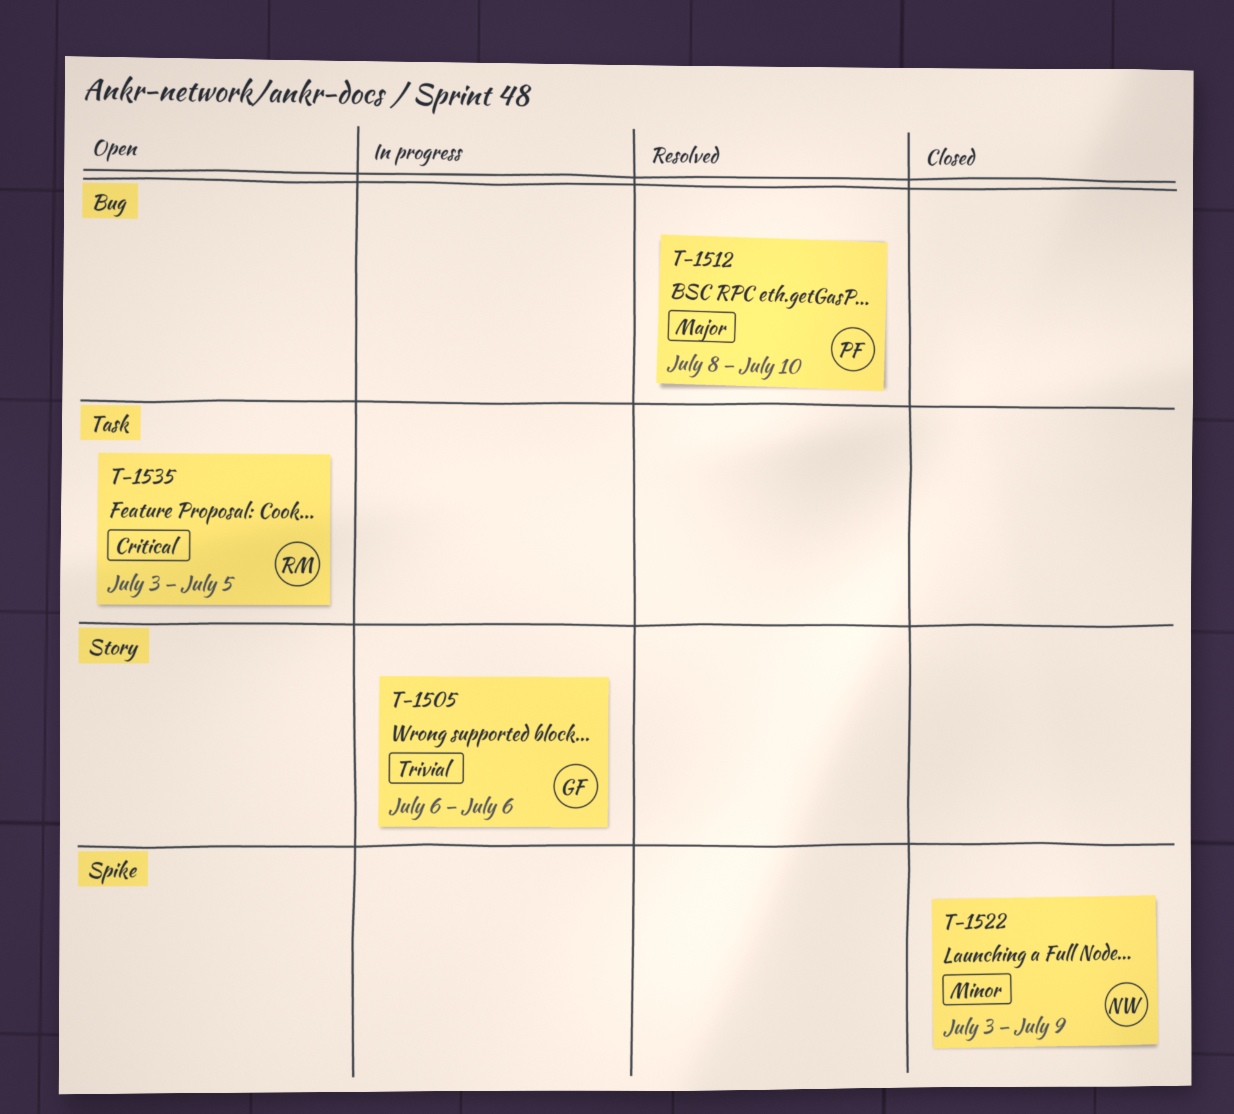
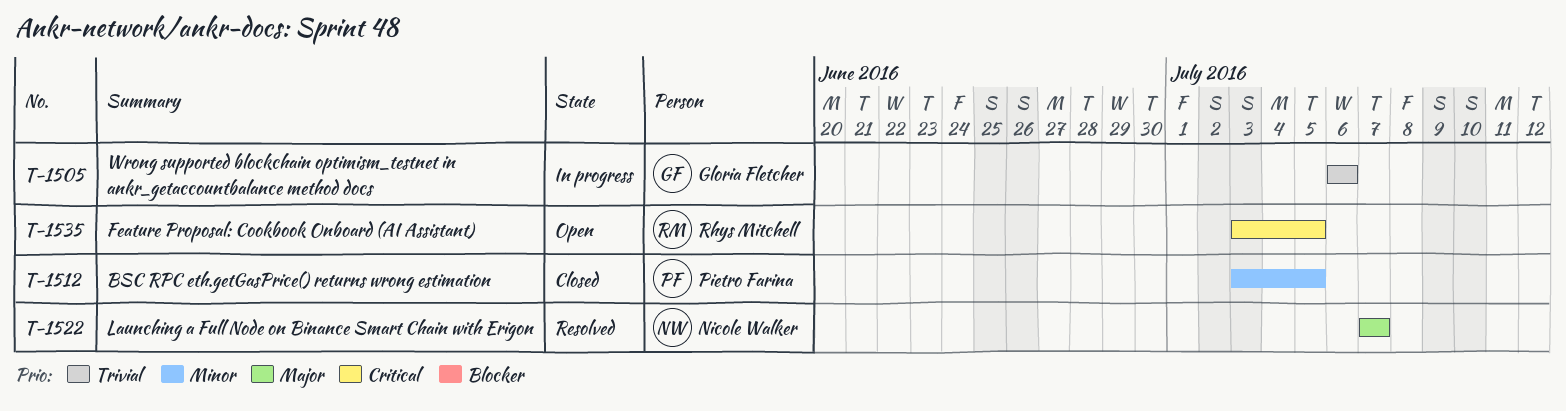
T-1512, status: Resolved -> Closed
T-1512, priority: Major -> Minor
T-1512, start: Jul 8 -> Jul 3
T-1512, due: Jul 10 -> Jul 5
T-1522, status: Closed -> Resolved
T-1522, priority: Minor -> Major
T-1522, start: Jul 3 -> Jul 7
T-1522, due: Jul 9 -> Jul 7

